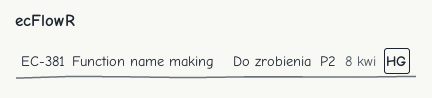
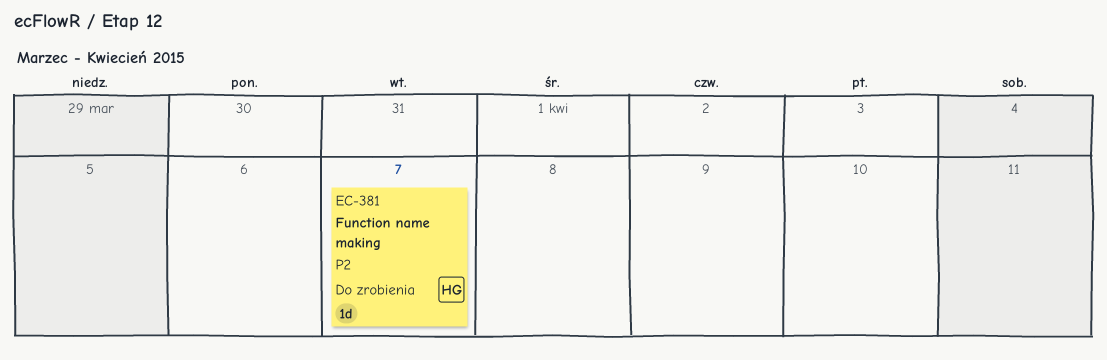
EC-381, due: Apr 8 -> Apr 7

